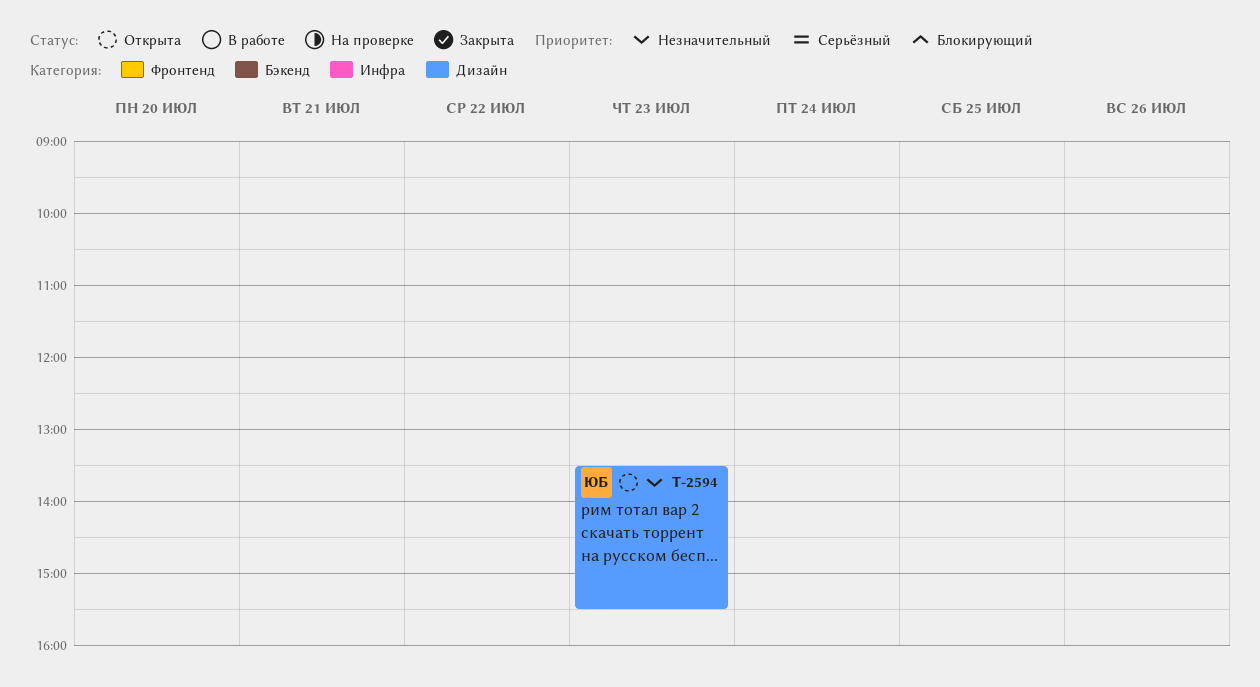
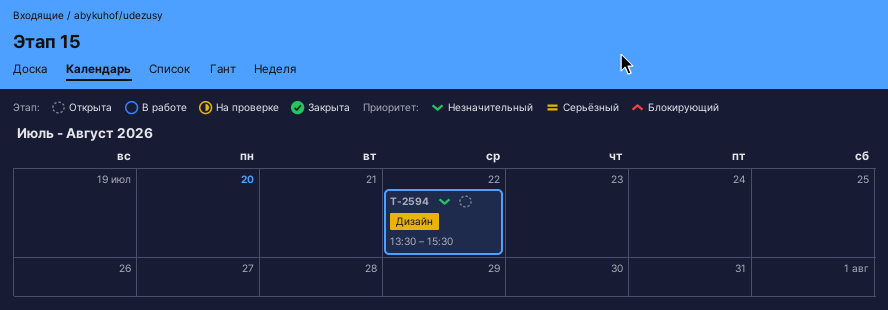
T-2594, day: Jul 23 -> Jul 22

